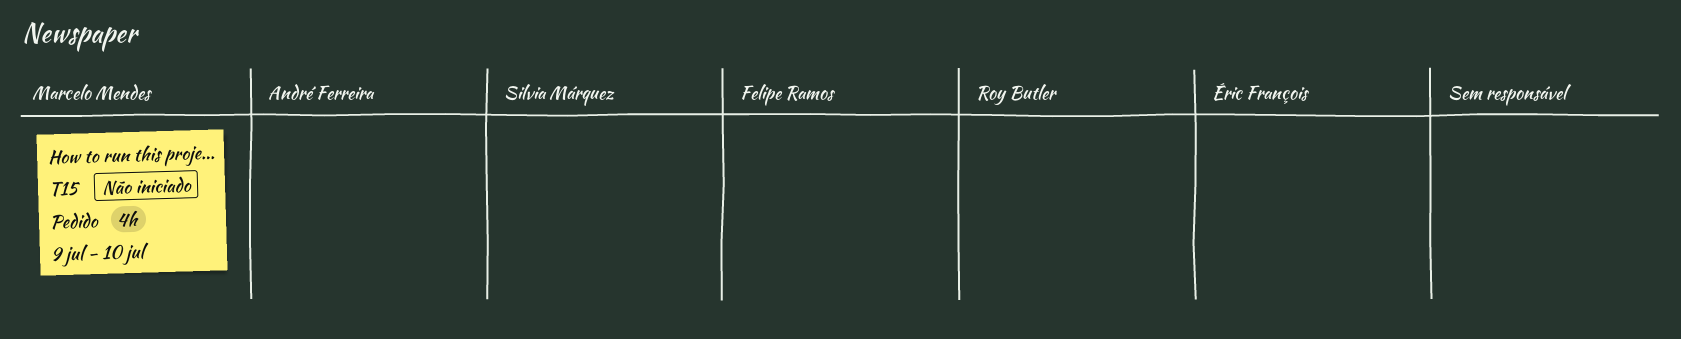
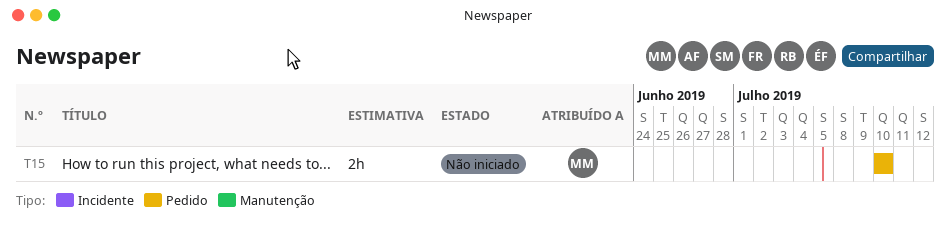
T15, estimate: 4h -> 2h
T15, start: Jul 9 -> Jul 10

